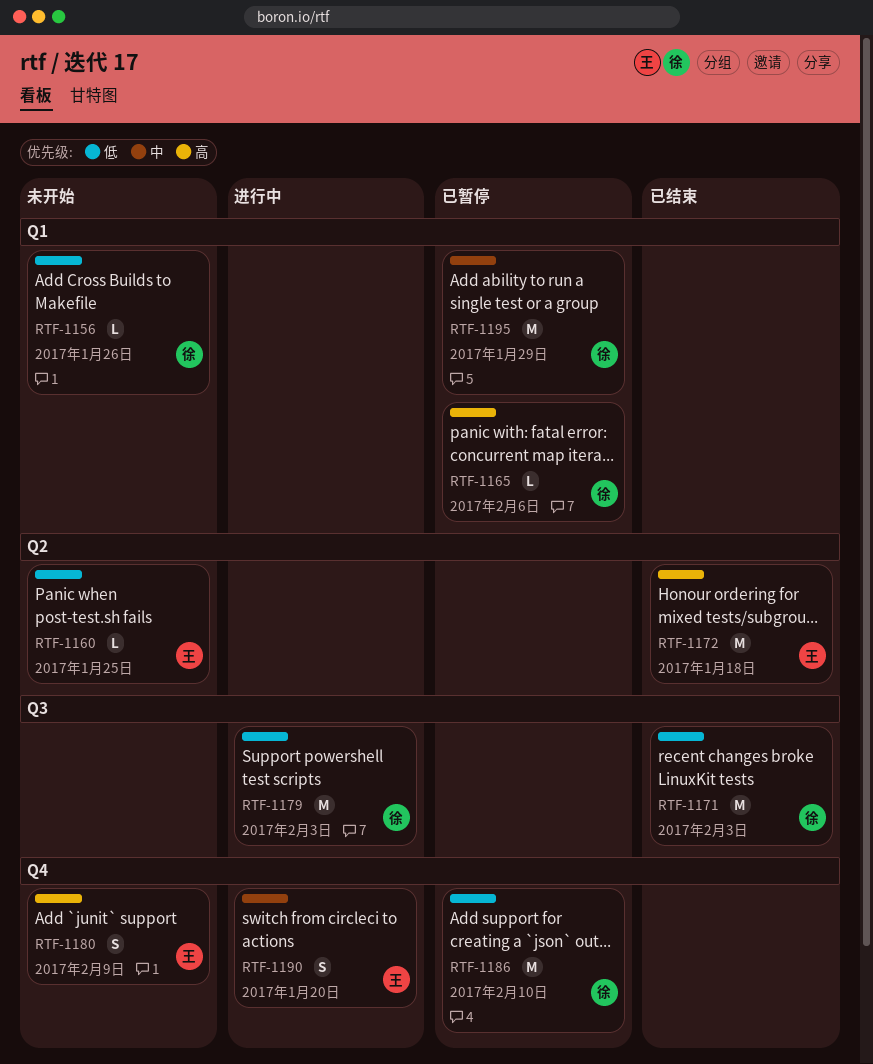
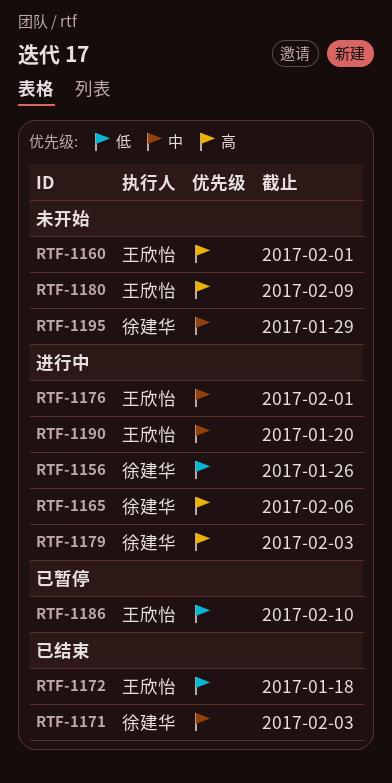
RTF-1156, status: 未开始 -> 进行中
RTF-1160, priority: 低 -> 高
RTF-1160, due: Jan 25 -> Feb 1
RTF-1165, status: 已暂停 -> 进行中
RTF-1171, priority: 低 -> 中
RTF-1172, priority: 高 -> 低
RTF-1176: none -> present
RTF-1179, priority: 低 -> 高
RTF-1186, owner: 徐建华 -> 王欣怡
RTF-1195, status: 已暂停 -> 未开始

